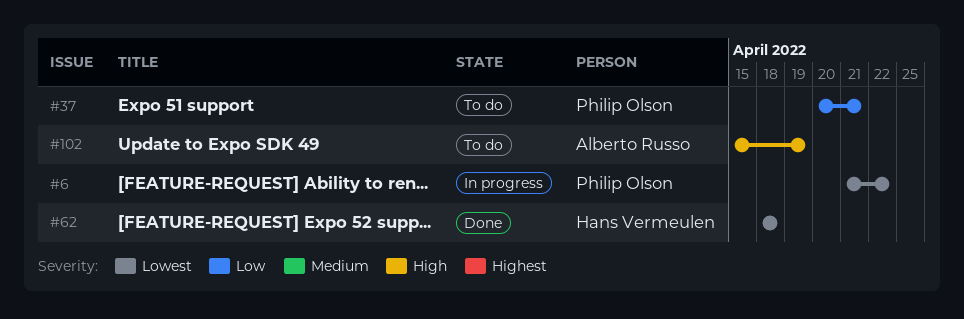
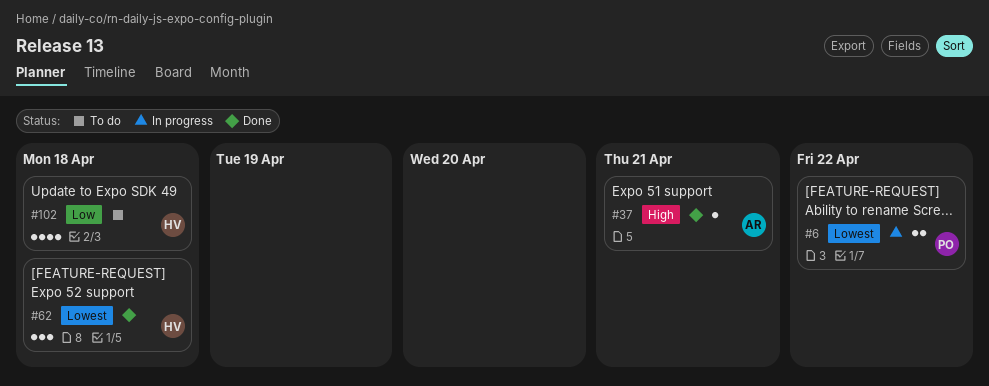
#37, status: To do -> Done
#37, owner: Philip Olson -> Alberto Russo
#37, priority: Low -> High
#102, owner: Alberto Russo -> Hans Vermeulen
#102, priority: High -> Low
#102, due: Apr 19 -> Apr 18

